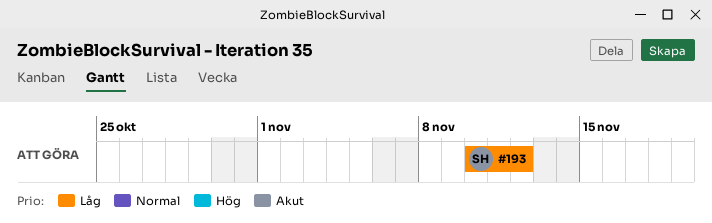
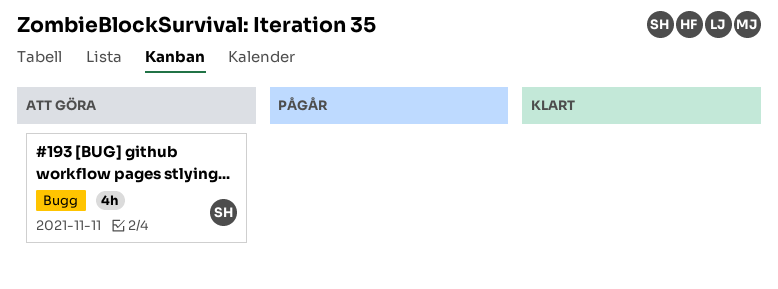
#193, due: Nov 12 -> Nov 11

